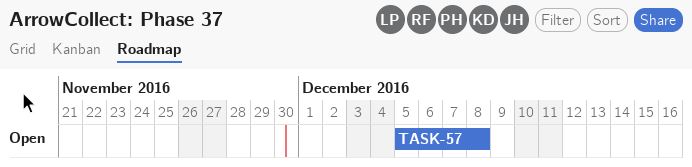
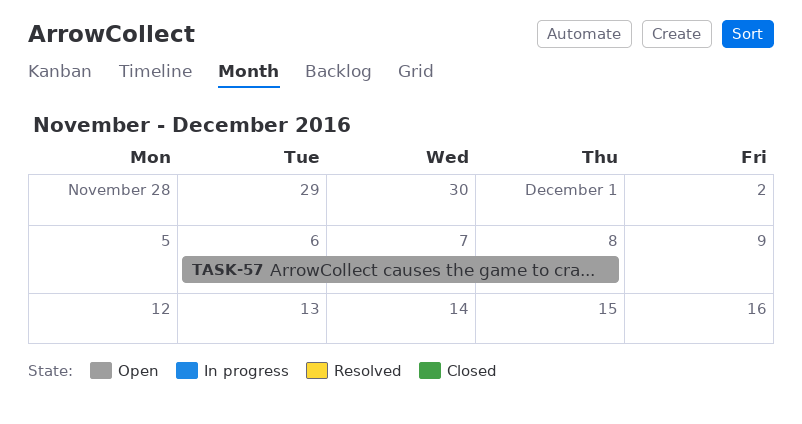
TASK-57, start: Dec 5 -> Dec 6

